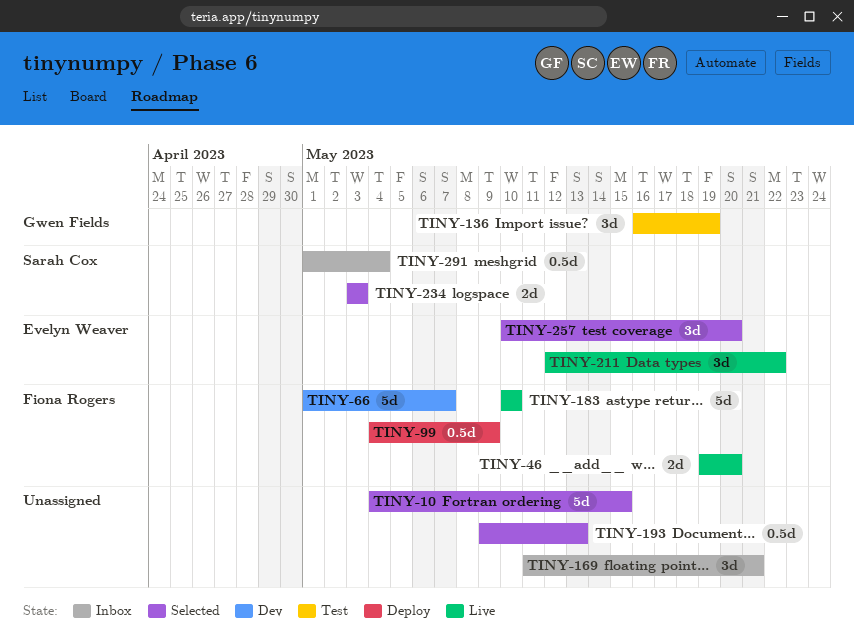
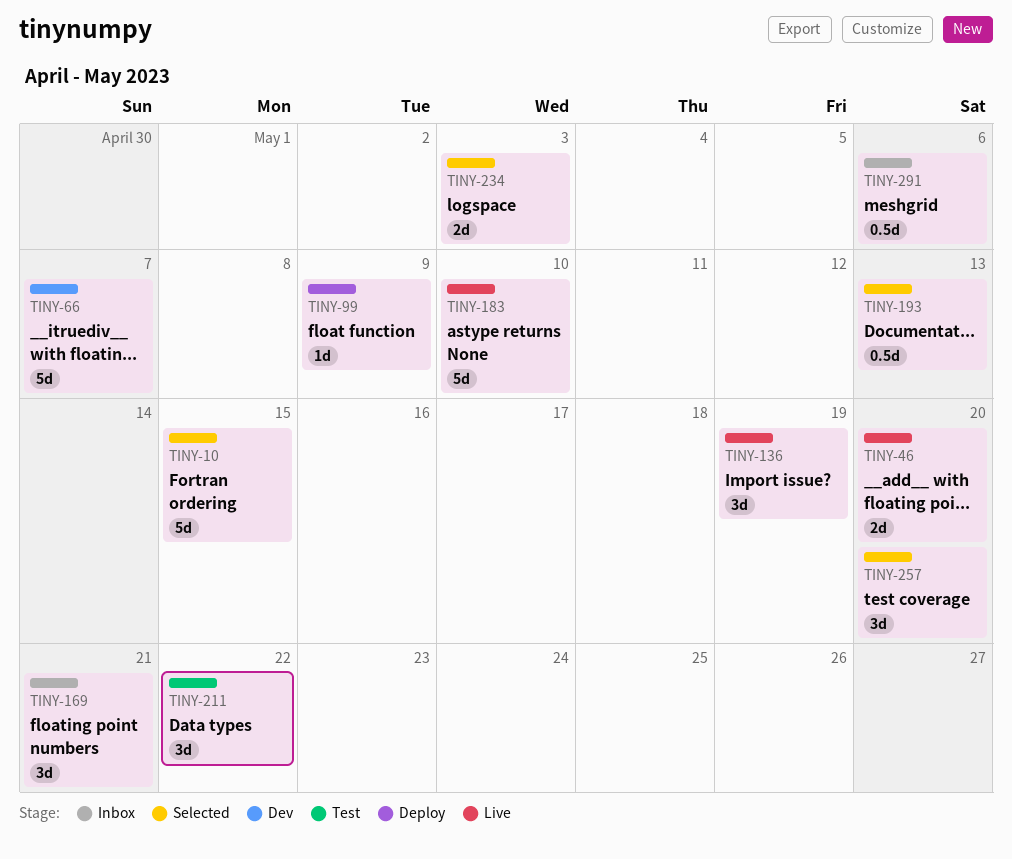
TINY-99, estimate: 0.5d -> 1d
TINY-136, status: Test -> Live
TINY-211, status: Live -> Test
TINY-291, due: May 4 -> May 6

